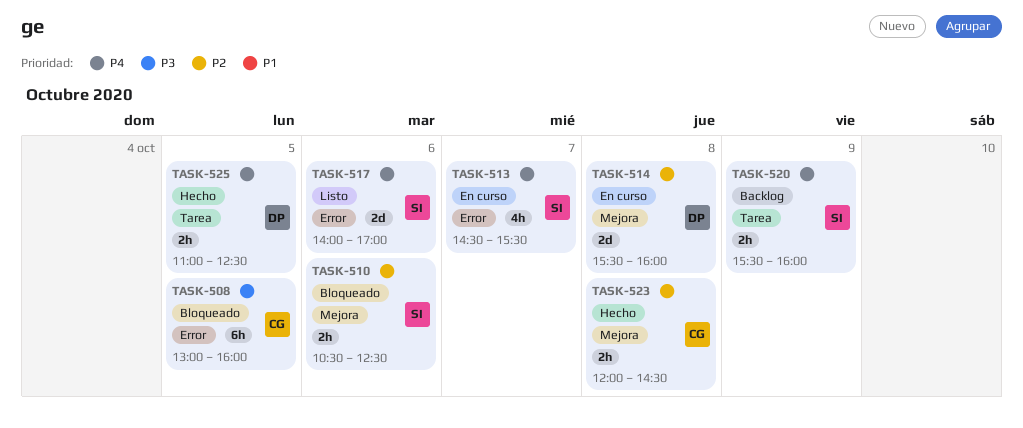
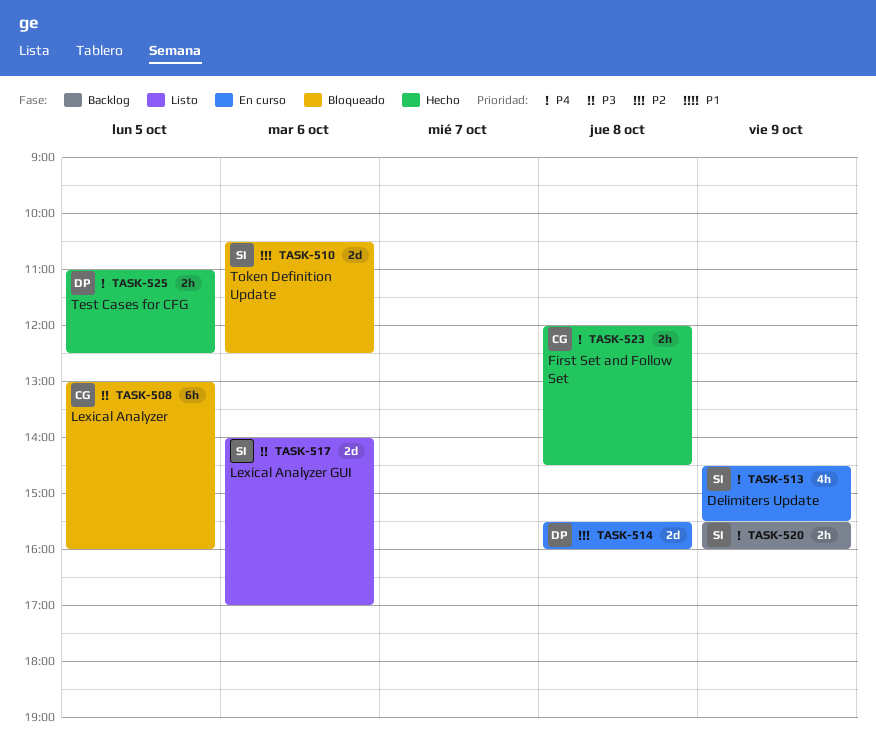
TASK-510, estimate: 2h -> 2d
TASK-513, day: Oct 7 -> Oct 9
TASK-517, priority: P4 -> P3
TASK-523, priority: P2 -> P4

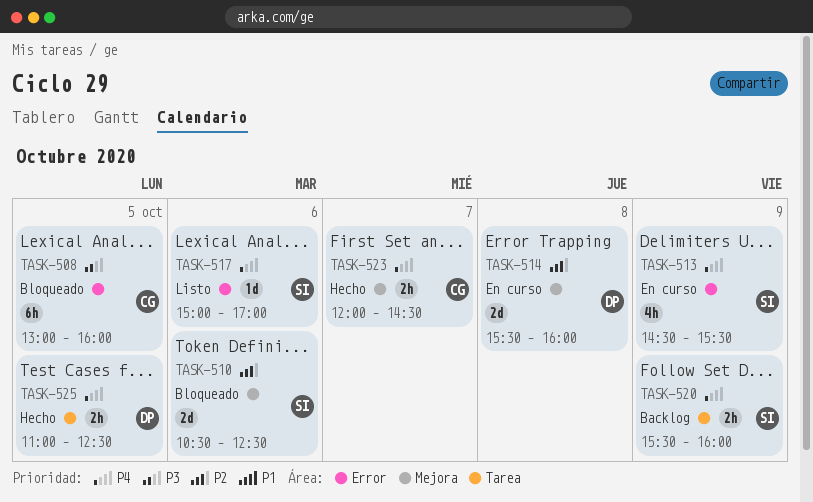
TASK-517, priority: P3 -> P4
TASK-517, estimate: 2d -> 1d
TASK-517, begins: 14:00 -> 15:00
TASK-523, day: Oct 8 -> Oct 7

